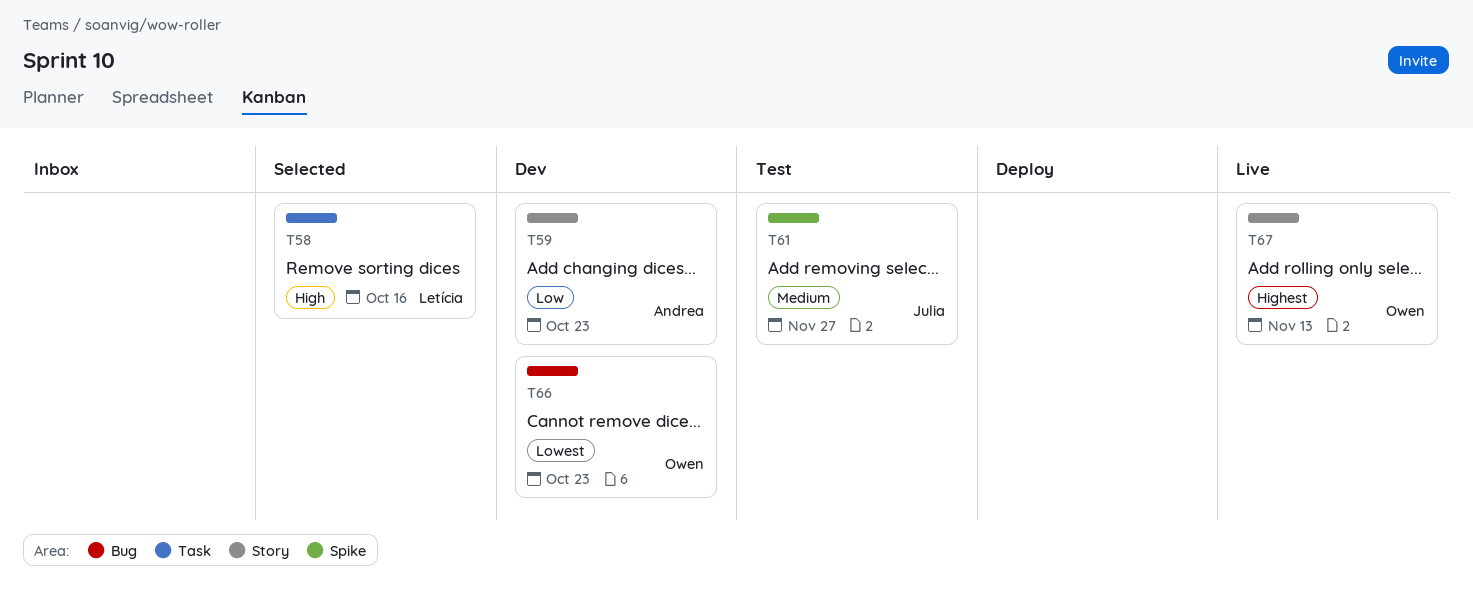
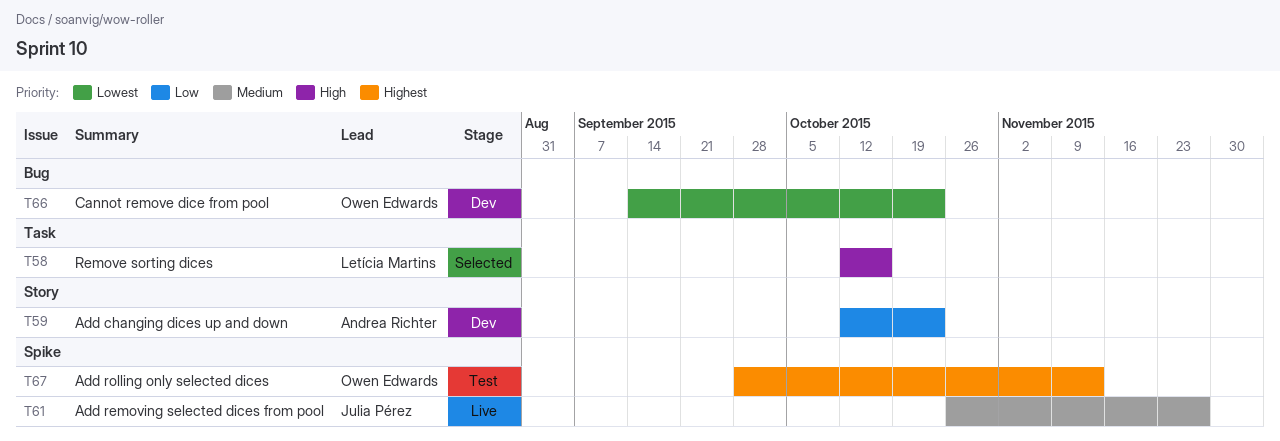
T61, status: Test -> Live
T67, status: Live -> Test
T67, label: Story -> Spike

